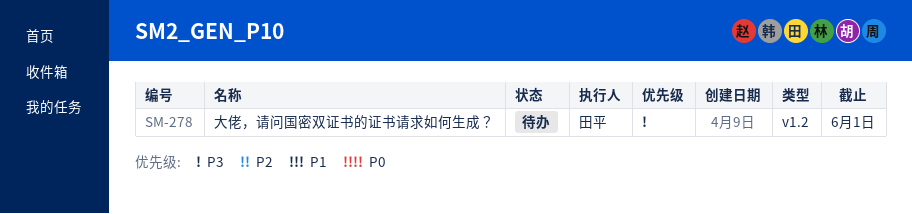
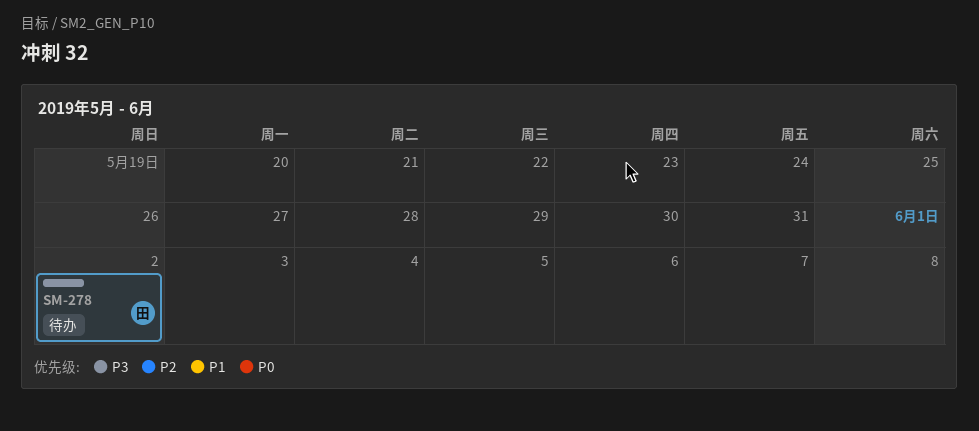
SM-278, due: Jun 1 -> Jun 2

